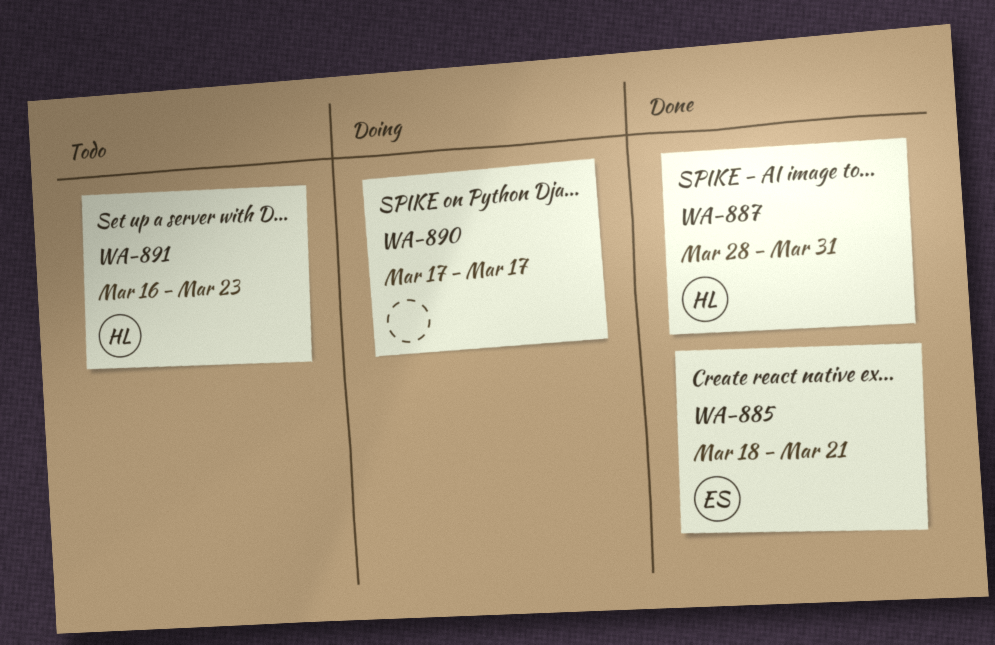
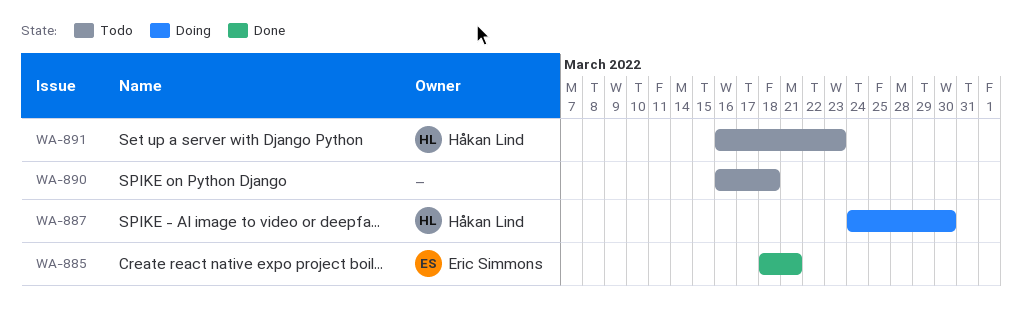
WA-887, status: Done -> Doing
WA-887, start: Mar 28 -> Mar 24
WA-887, due: Mar 31 -> Mar 30
WA-890, status: Doing -> Todo
WA-890, start: Mar 17 -> Mar 16
WA-890, due: Mar 17 -> Mar 18

